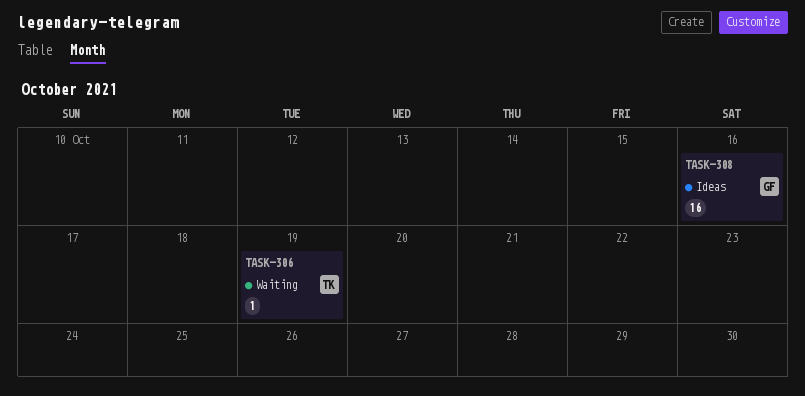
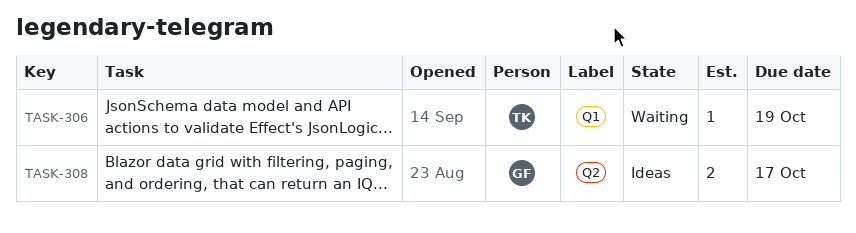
TASK-308, estimate: 16 -> 2
TASK-308, due: Oct 16 -> Oct 17

